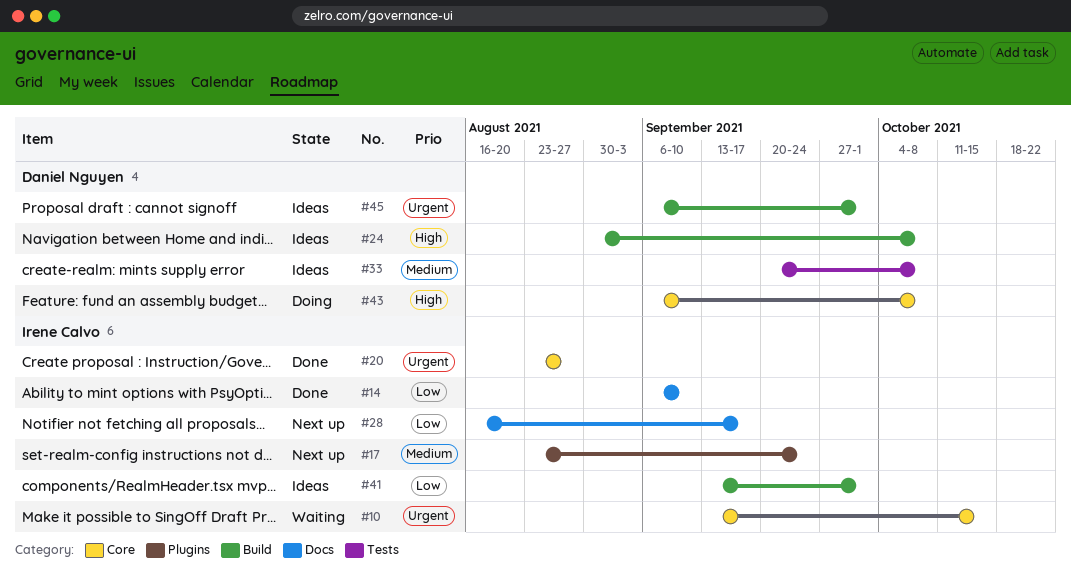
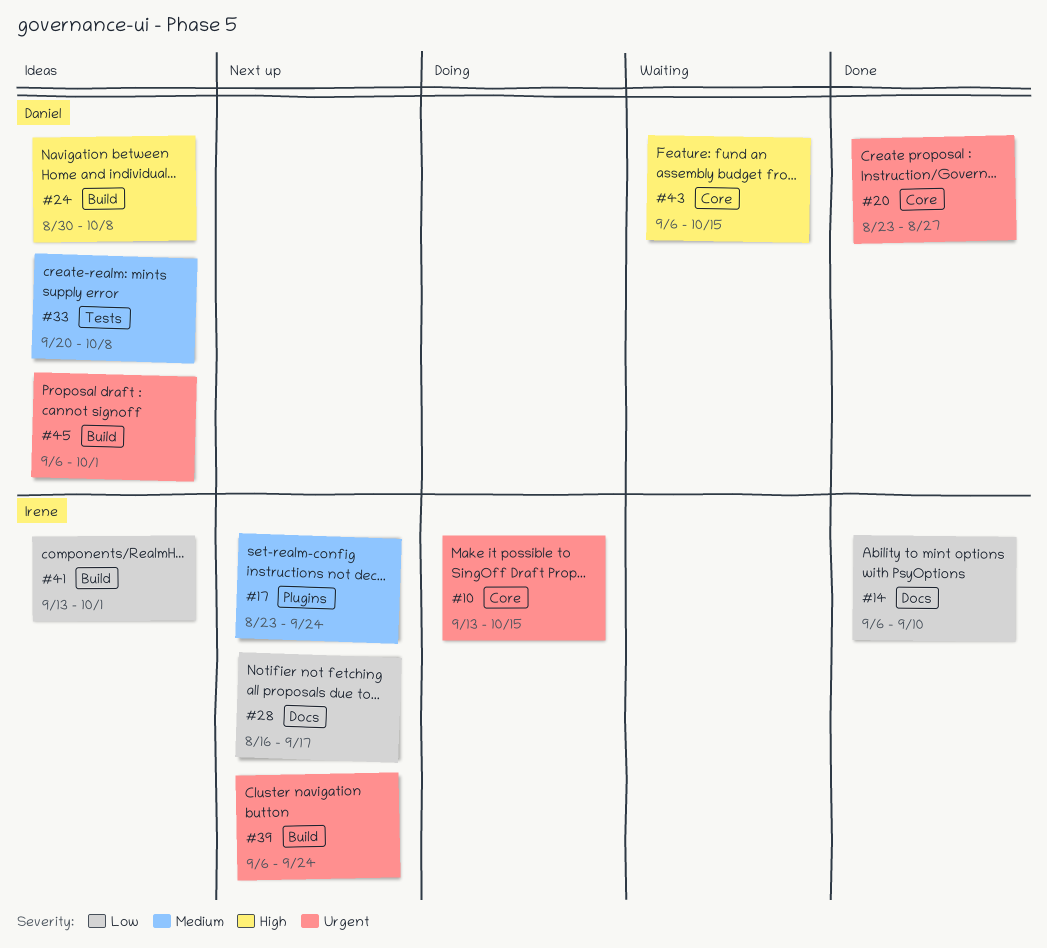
#10, status: Waiting -> Doing
#20, owner: Irene Calvo -> Daniel Nguyen
#39: none -> present
#43, status: Doing -> Waiting
#43, due: Oct 8 -> Oct 15

